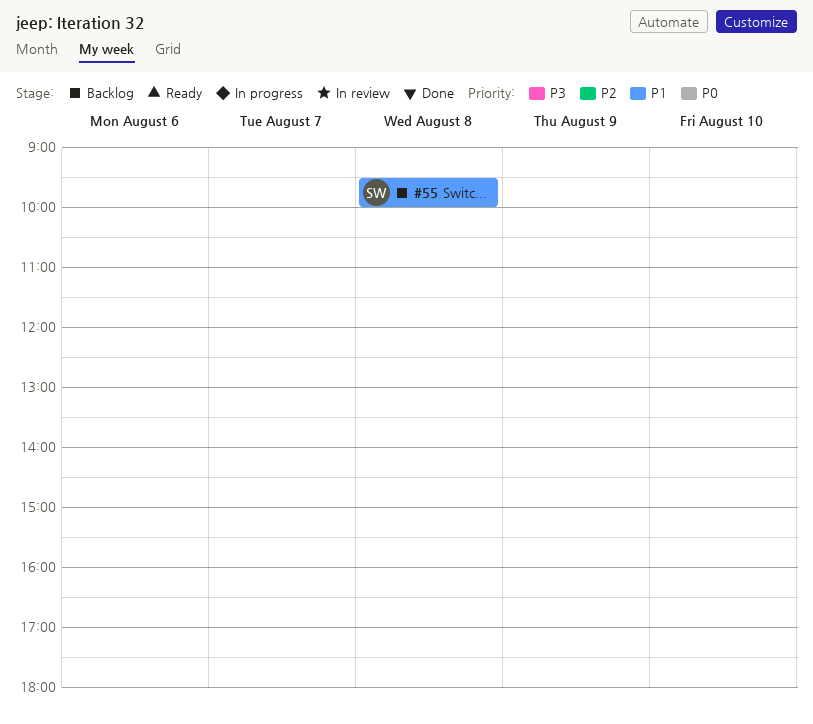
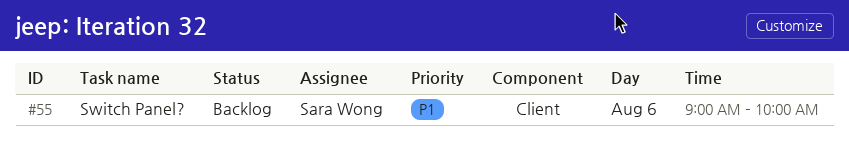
#55, day: Aug 8 -> Aug 6
#55, begins: 09:30 -> 09:00

